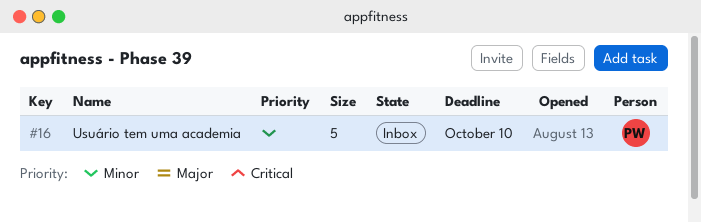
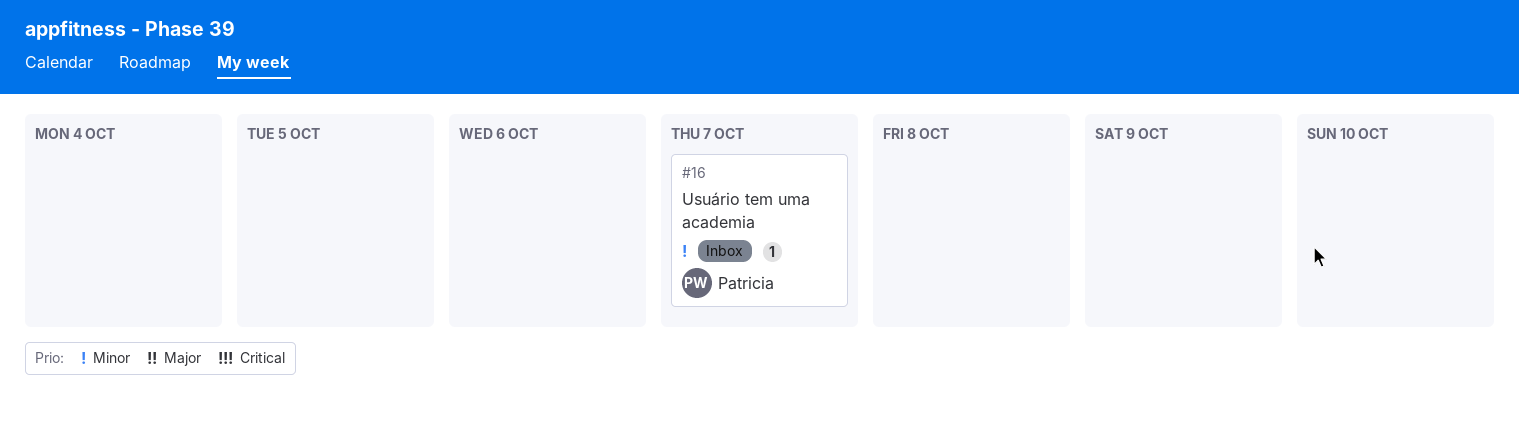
#16, estimate: 5 -> 1
#16, due: Oct 10 -> Oct 7

